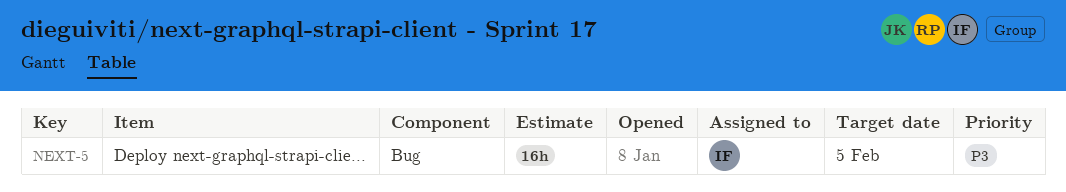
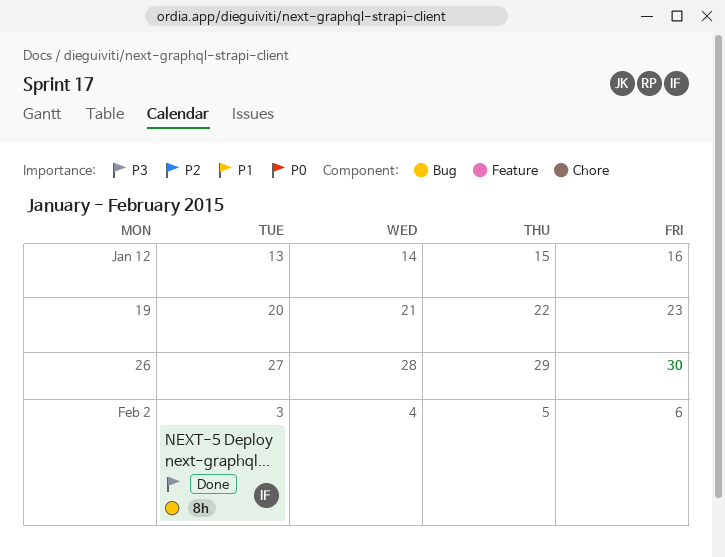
NEXT-5, estimate: 16h -> 8h
NEXT-5, due: Feb 5 -> Feb 3

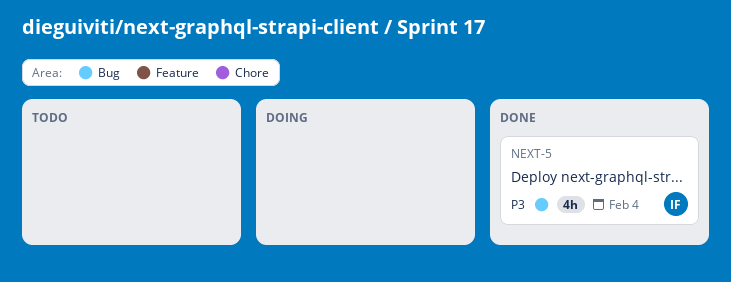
NEXT-5, estimate: 8h -> 4h
NEXT-5, due: Feb 3 -> Feb 4

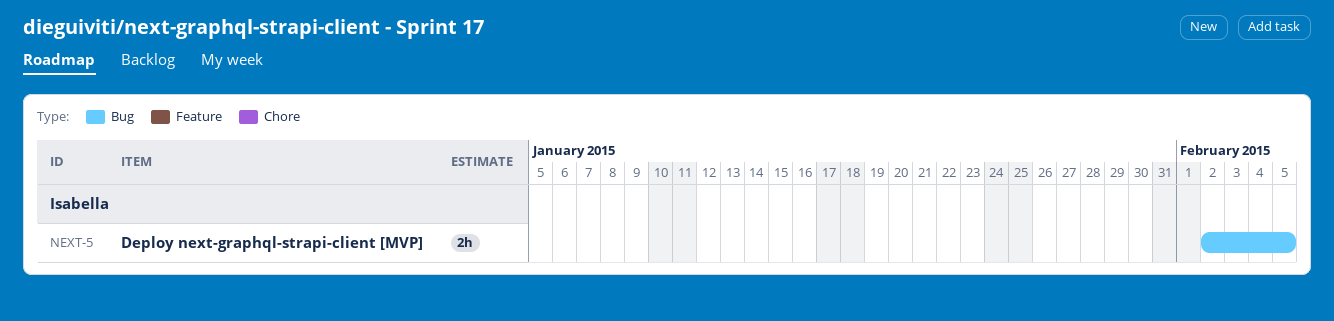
NEXT-5, estimate: 4h -> 2h
NEXT-5, due: Feb 4 -> Feb 5

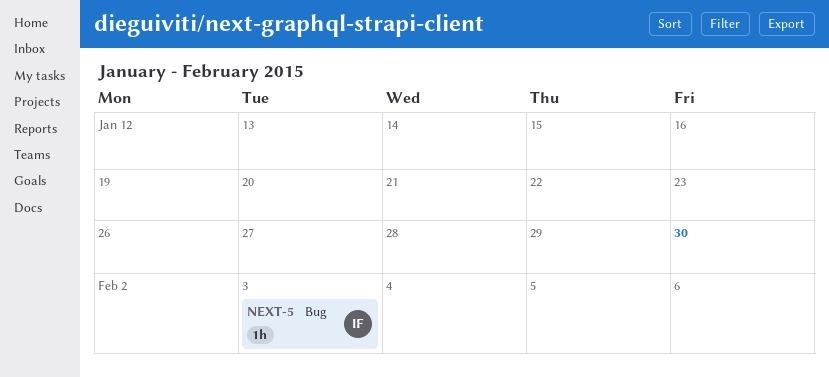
NEXT-5, estimate: 2h -> 1h
NEXT-5, due: Feb 5 -> Feb 3

